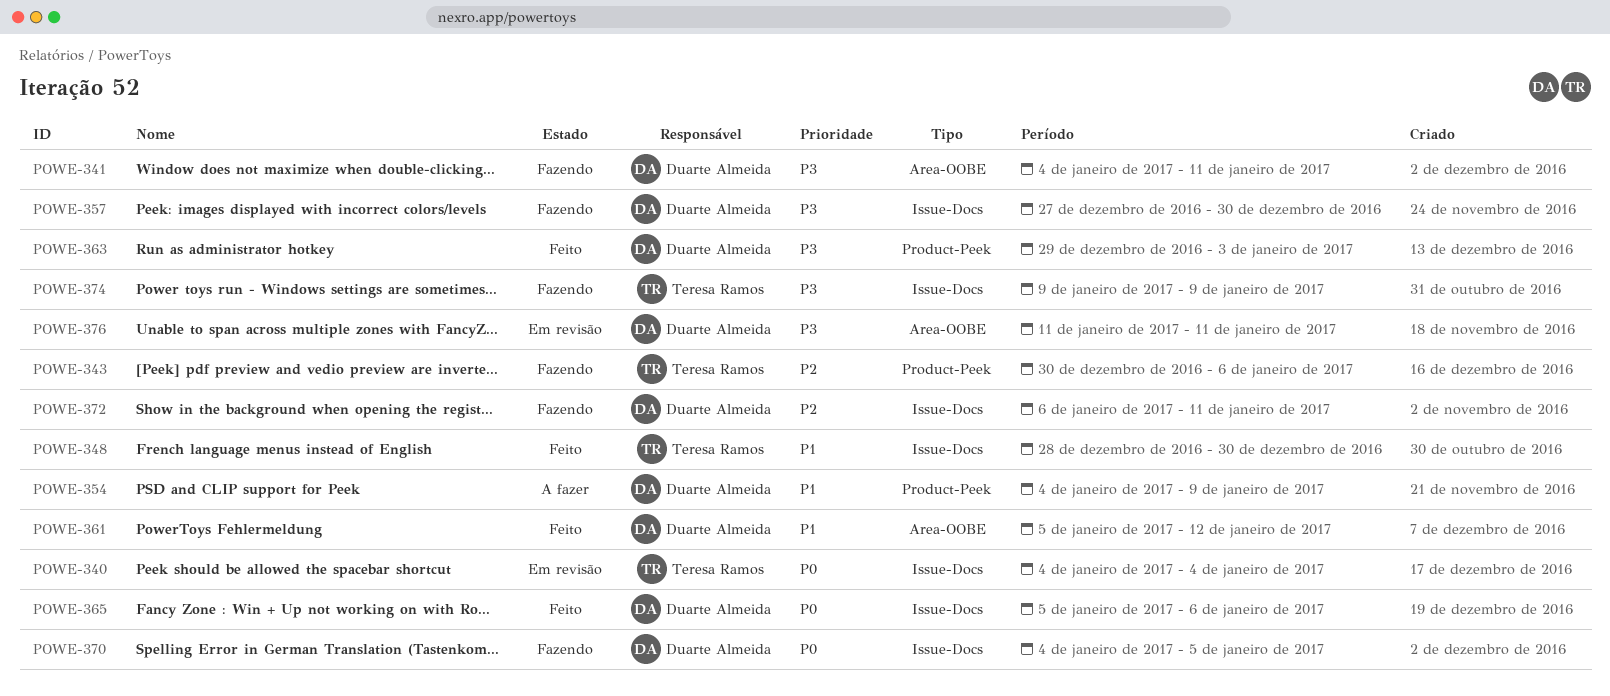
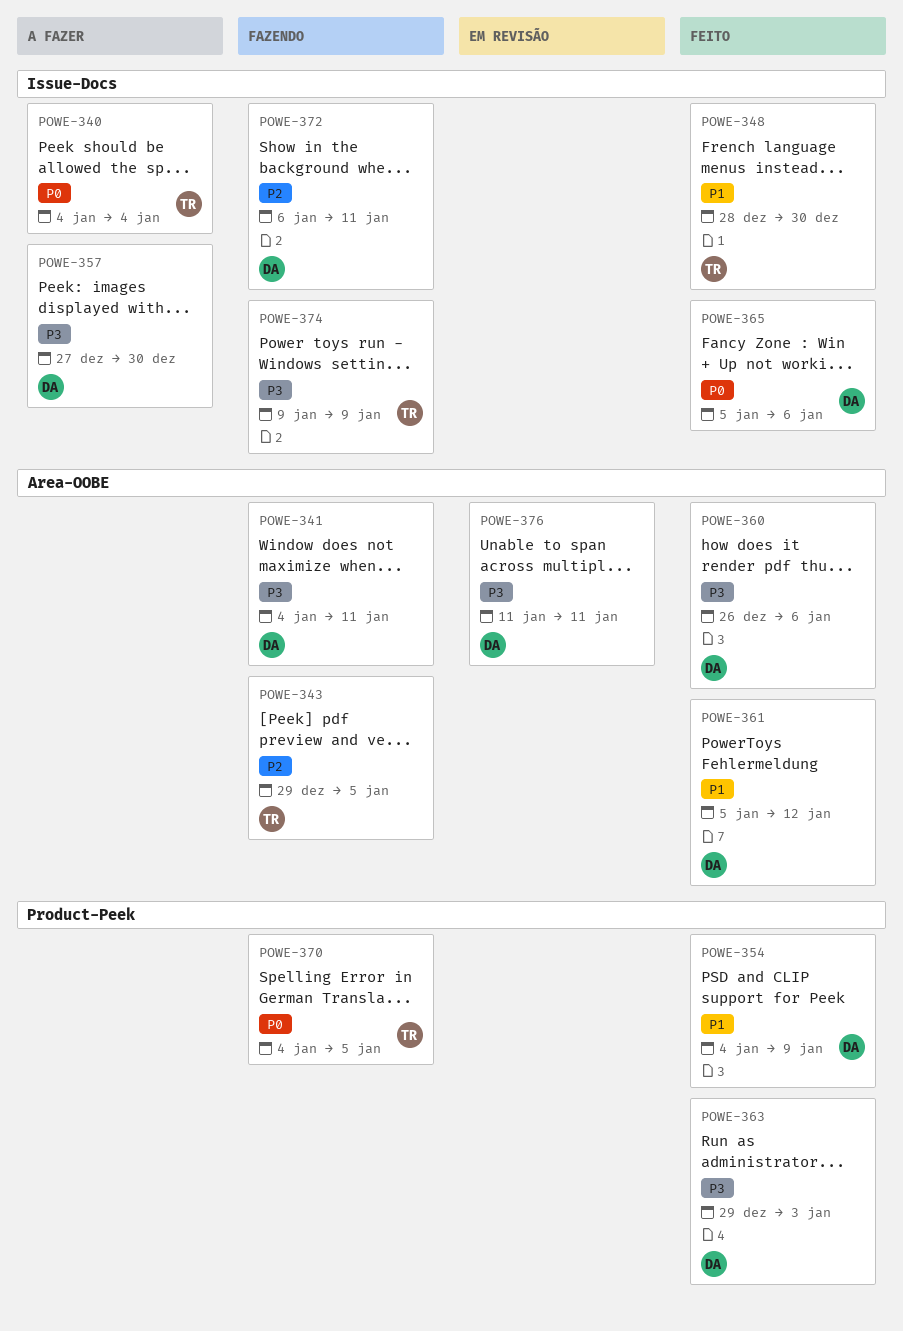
POWE-340, status: Em revisão -> A fazer
POWE-343, label: Product-Peek -> Area-OOBE
POWE-343, start: Dec 30 -> Dec 29
POWE-343, due: Jan 6 -> Jan 5
POWE-354, status: A fazer -> Feito
POWE-357, status: Fazendo -> A fazer
POWE-360: none -> present
POWE-370, owner: Duarte Almeida -> Teresa Ramos
POWE-370, label: Issue-Docs -> Product-Peek

